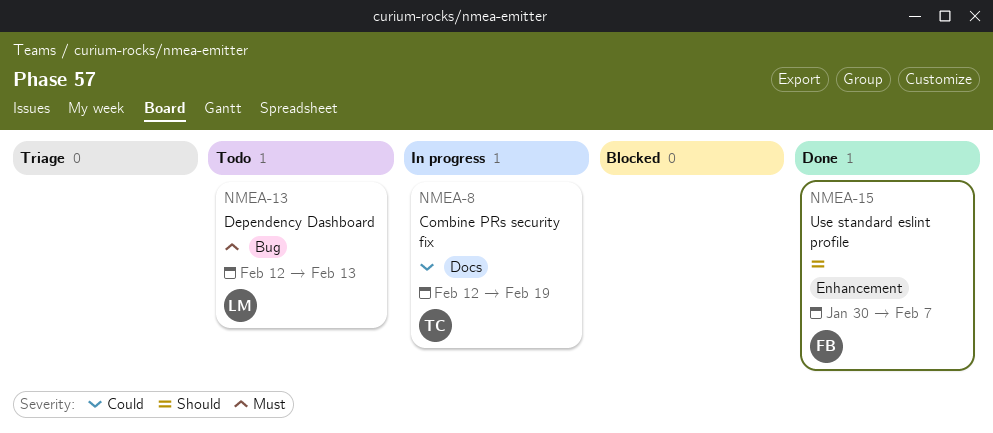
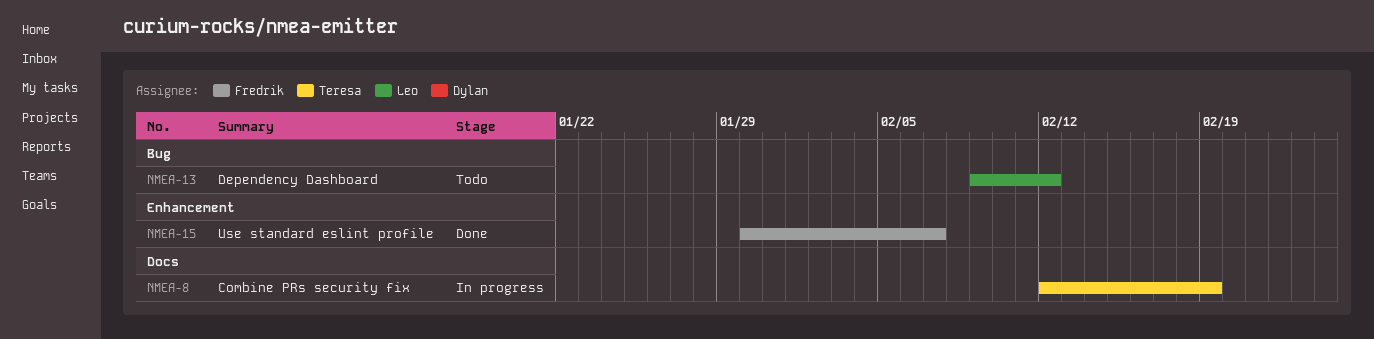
NMEA-13, start: Feb 12 -> Feb 9
NMEA-13, due: Feb 13 -> Feb 12

